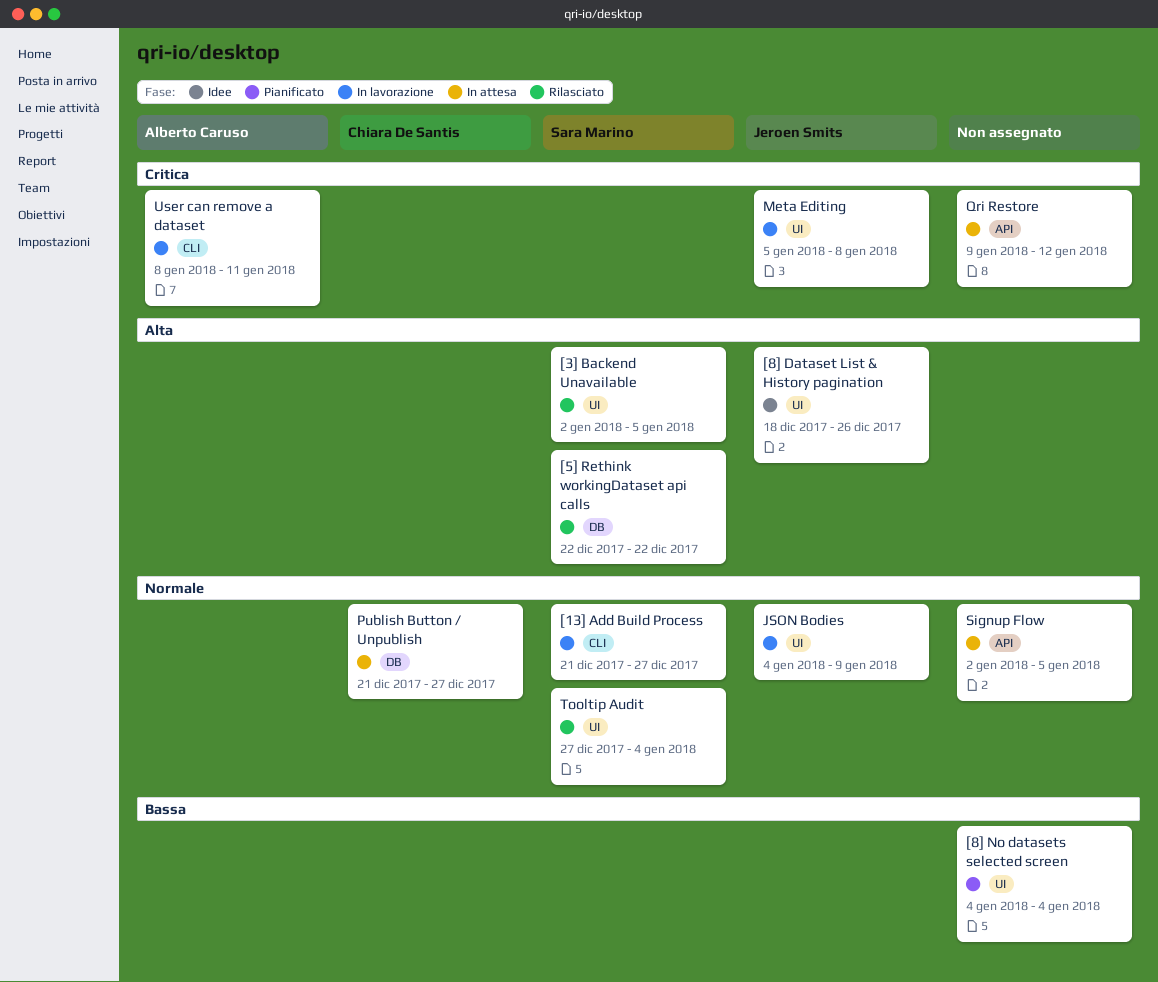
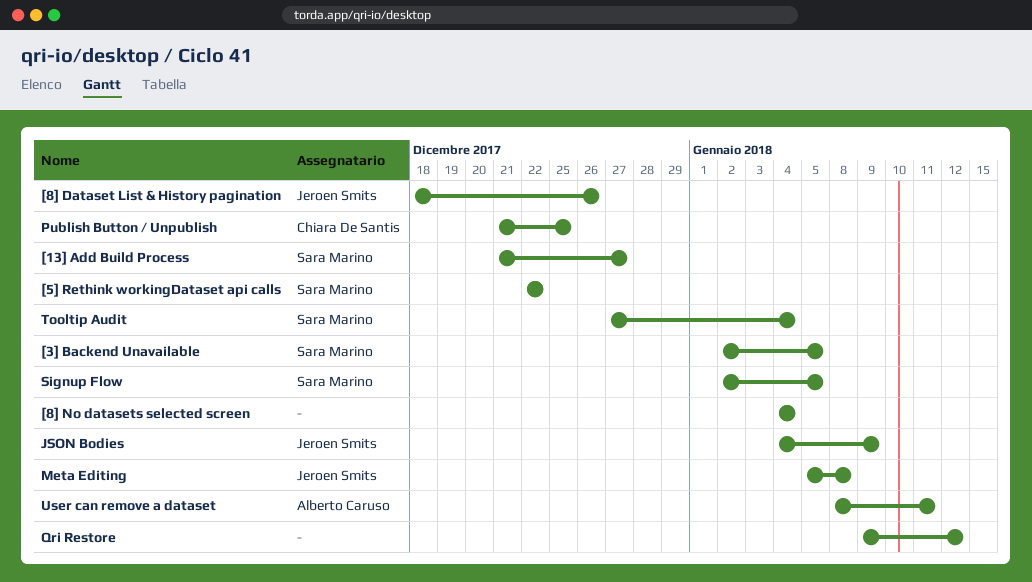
Publish Button / Unpublish, due: Dec 27 -> Dec 25
Signup Flow, owner: none -> Sara Marino

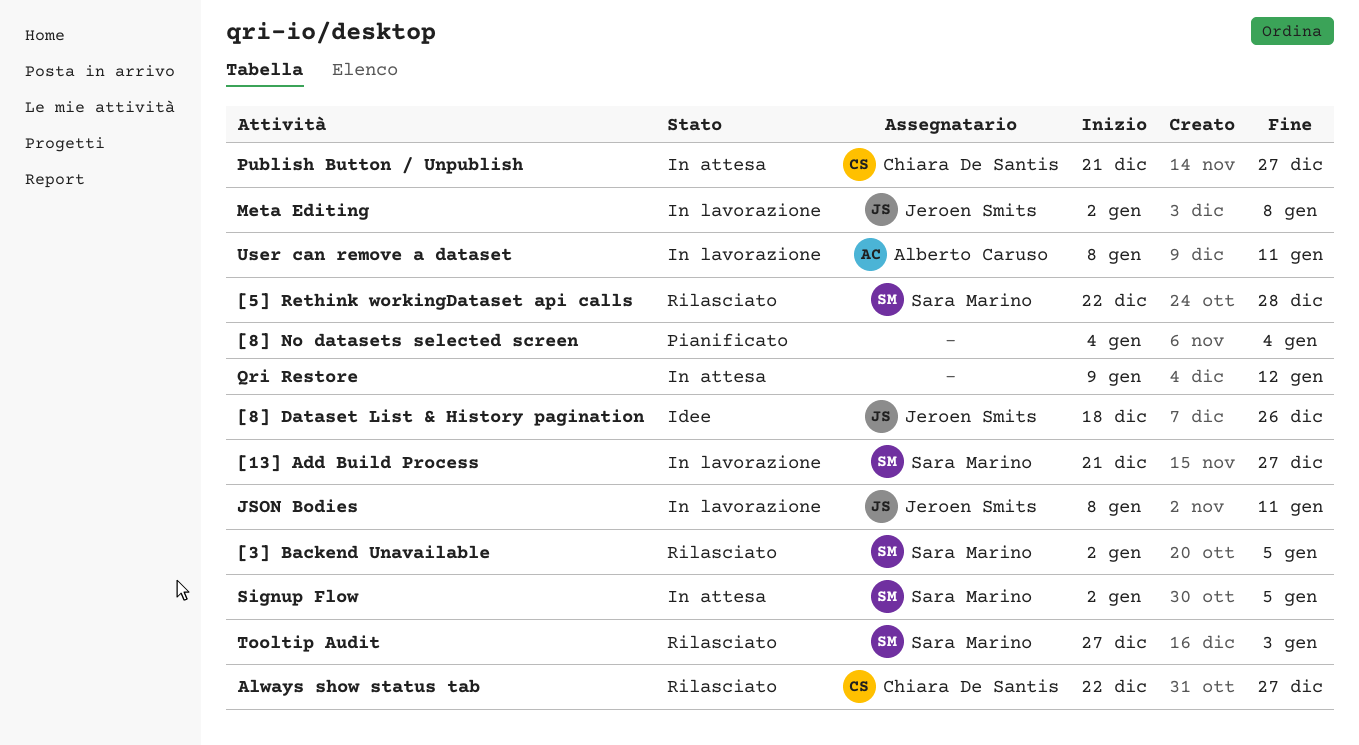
[5] Rethink workingDataset api calls, due: Dec 22 -> Dec 28
Always show status tab: none -> present
JSON Bodies, start: Jan 4 -> Jan 8
JSON Bodies, due: Jan 9 -> Jan 11
Meta Editing, start: Jan 5 -> Jan 2
Publish Button / Unpublish, due: Dec 25 -> Dec 27
Tooltip Audit, due: Jan 4 -> Jan 3

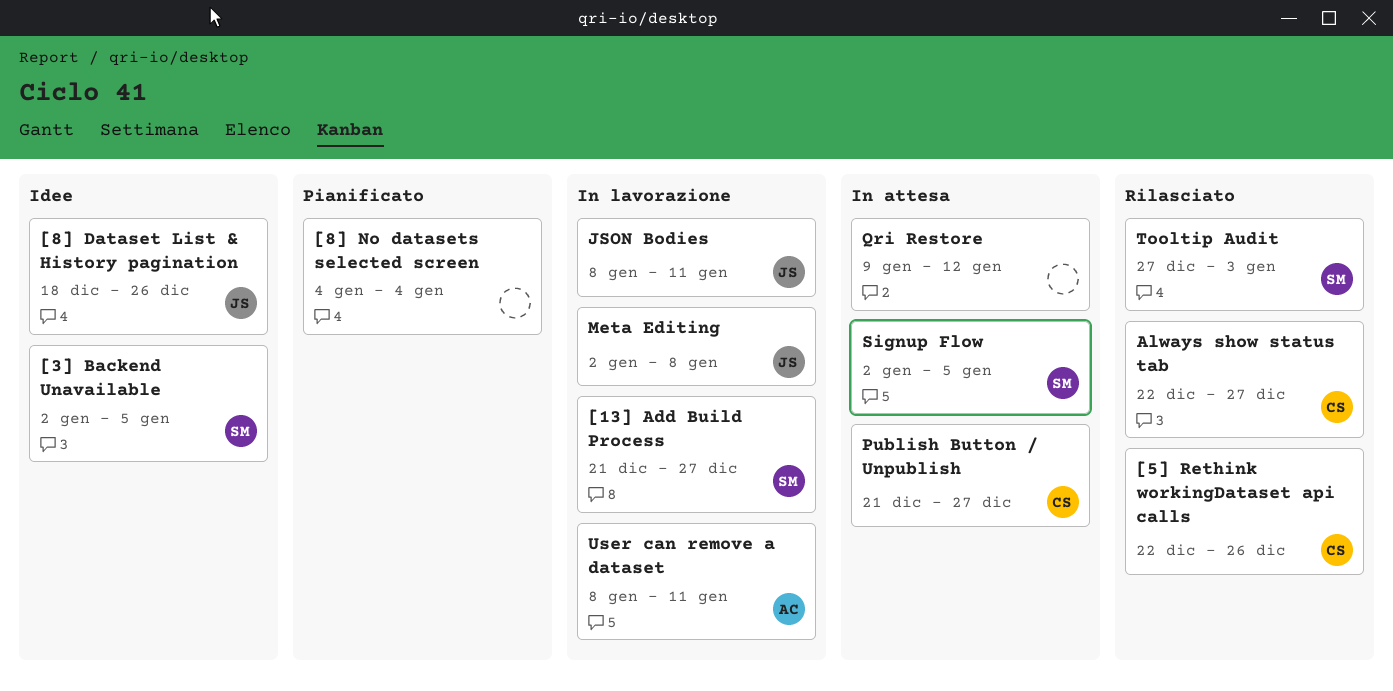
[3] Backend Unavailable, status: Rilasciato -> Idee
[5] Rethink workingDataset api calls, owner: Sara Marino -> Chiara De Santis
[5] Rethink workingDataset api calls, due: Dec 28 -> Dec 26

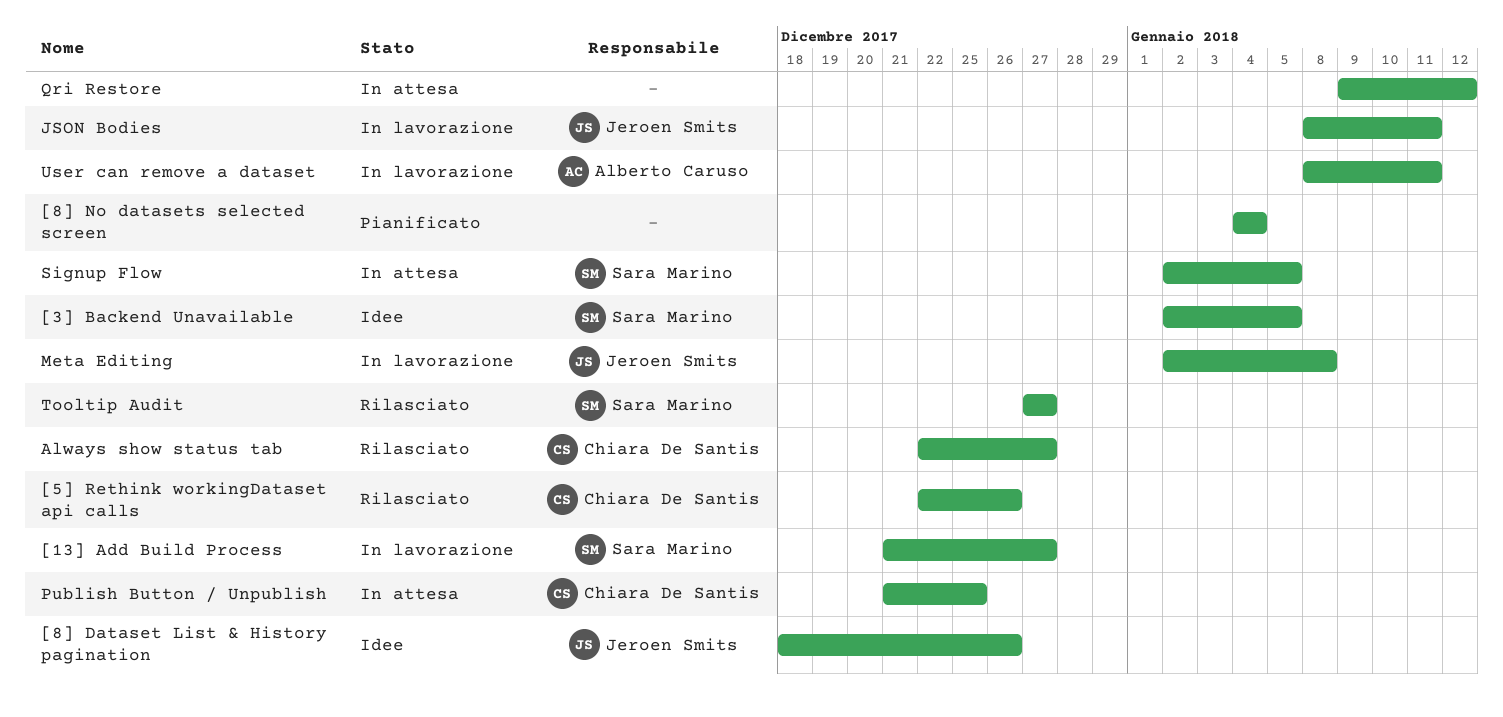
Publish Button / Unpublish, due: Dec 27 -> Dec 25
Tooltip Audit, due: Jan 3 -> Dec 27

